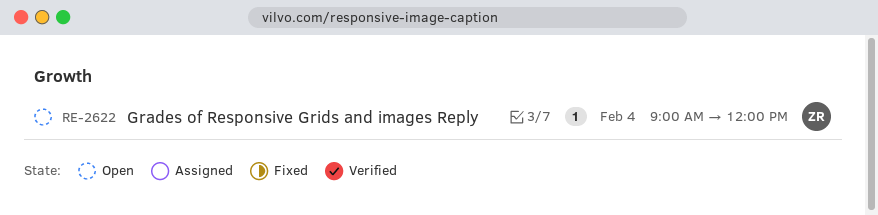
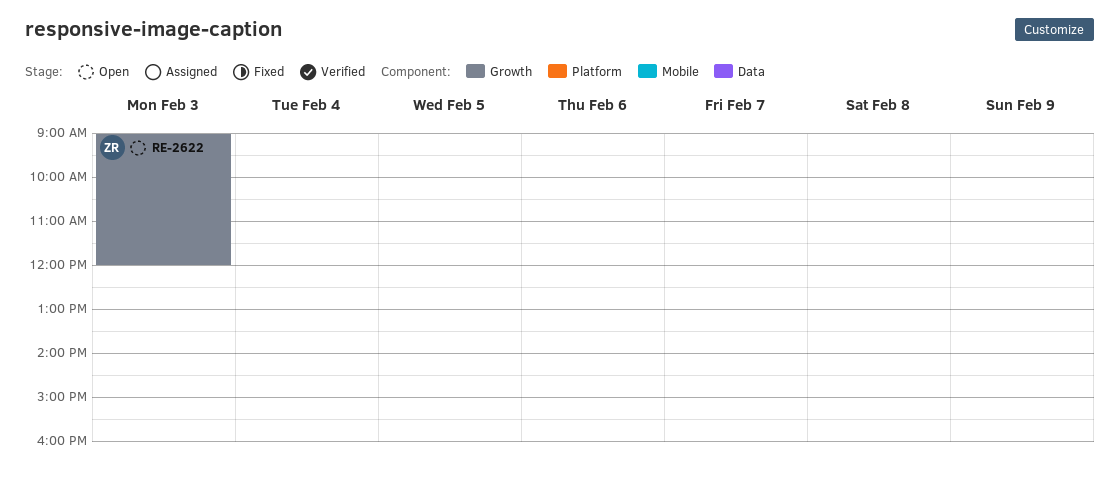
RE-2622, day: Feb 4 -> Feb 3

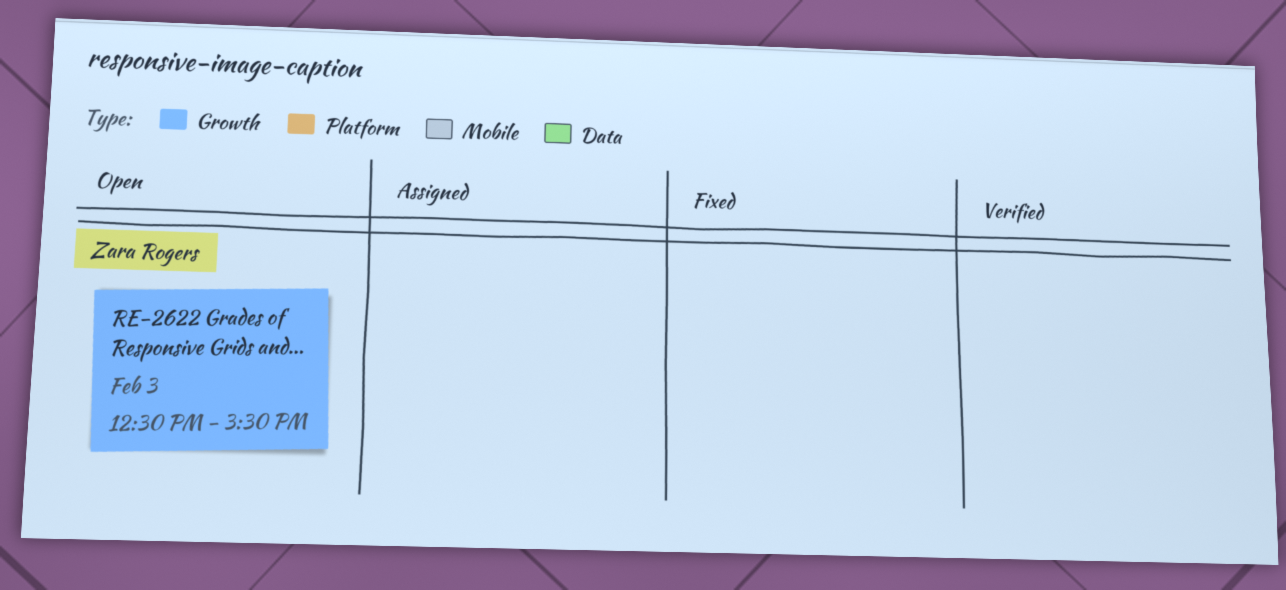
RE-2622, begins: 09:00 -> 12:30
RE-2622, ends: 12:00 -> 15:30

